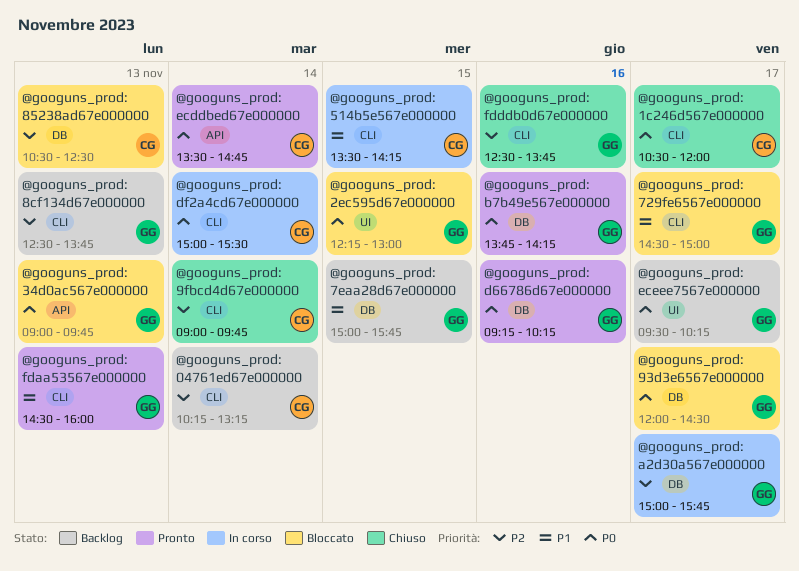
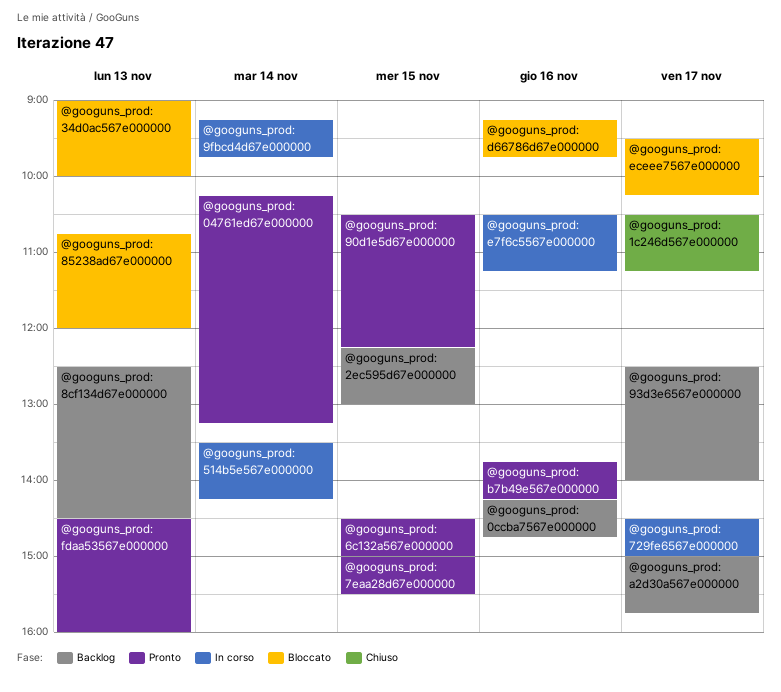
@googuns_prod: 04761ed67e000000, status: Backlog -> Pronto
@googuns_prod: 0ccba7567e000000: none -> present
@googuns_prod: 1c246d567e000000, ends: 12:00 -> 11:15
@googuns_prod: 2ec595d67e000000, status: Bloccato -> Backlog
@googuns_prod: 34d0ac567e000000, ends: 09:45 -> 10:00
@googuns_prod: 514b5e567e000000, day: Nov 15 -> Nov 14
@googuns_prod: 6c132a567e000000: none -> present
@googuns_prod: 729fe6567e000000, status: Bloccato -> In corso
@googuns_prod: 7eaa28d67e000000, status: Backlog -> Pronto
@googuns_prod: 7eaa28d67e000000, ends: 15:45 -> 15:30
@googuns_prod: 85238ad67e000000, begins: 10:30 -> 10:45
@googuns_prod: 85238ad67e000000, ends: 12:30 -> 12:00
@googuns_prod: 8cf134d67e000000, ends: 13:45 -> 14:30
@googuns_prod: 90d1e5d67e000000: none -> present
@googuns_prod: 93d3e6567e000000, status: Bloccato -> Backlog
@googuns_prod: 93d3e6567e000000, begins: 12:00 -> 12:30
@googuns_prod: 93d3e6567e000000, ends: 14:30 -> 14:00
@googuns_prod: 9fbcd4d67e000000, status: Chiuso -> In corso
@googuns_prod: 9fbcd4d67e000000, begins: 09:00 -> 09:15
@googuns_prod: a2d30a567e000000, status: In corso -> Backlog
@googuns_prod: d66786d67e000000, status: Pronto -> Bloccato
@googuns_prod: d66786d67e000000, ends: 10:15 -> 09:45
@googuns_prod: df2a4cd67e000000: present -> none
@googuns_prod: e7f6c5567e000000: none -> present
@googuns_prod: ecddbed67e000000: present -> none
@googuns_prod: eceee7567e000000, status: Backlog -> Bloccato
@googuns_prod: fdddb0d67e000000: present -> none

